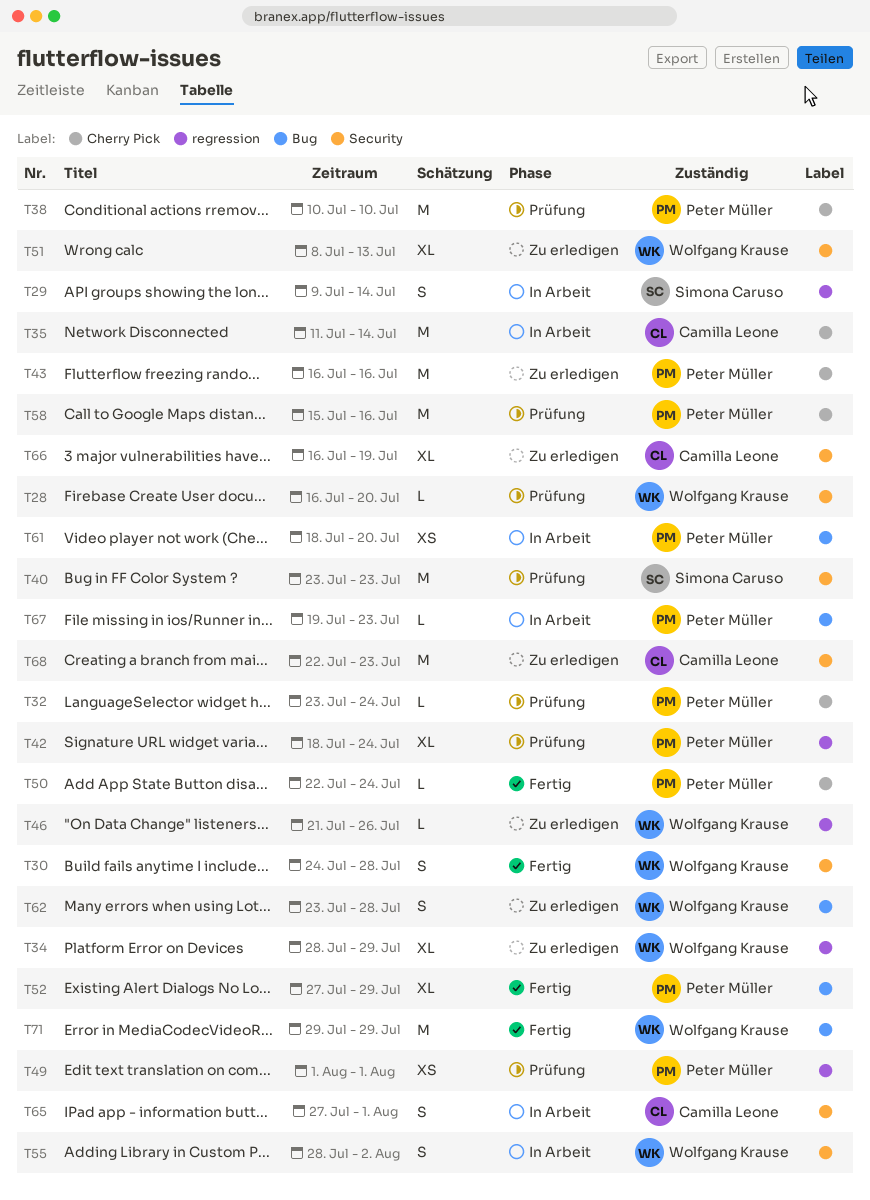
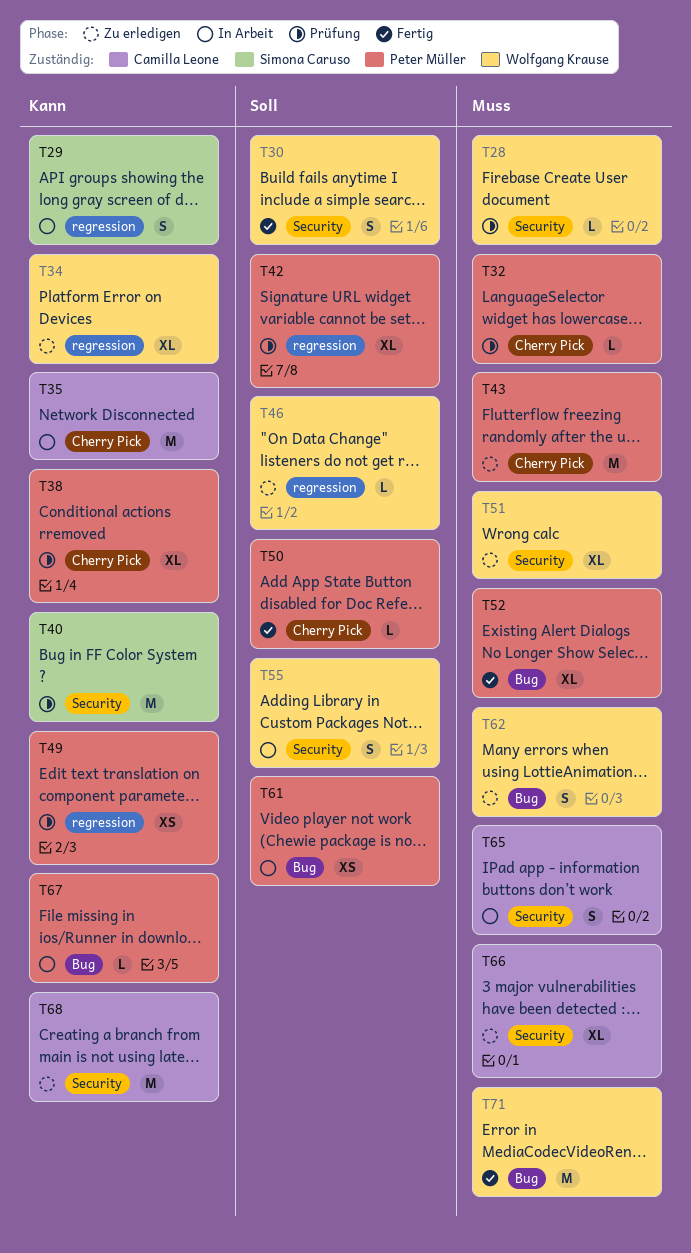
T38, estimate: M -> XL
T58: present -> none

